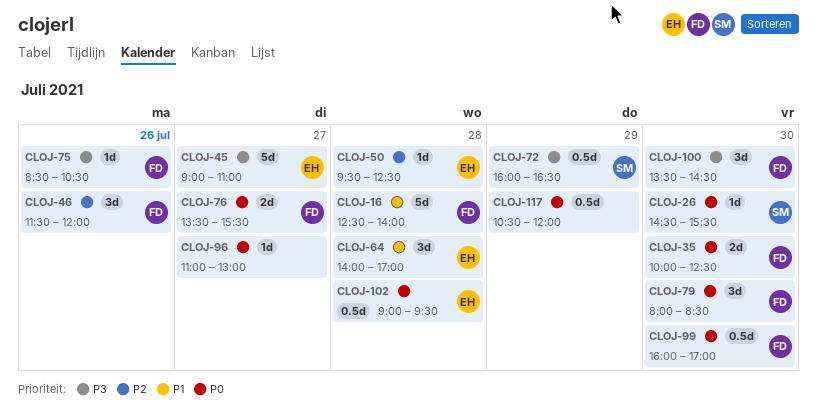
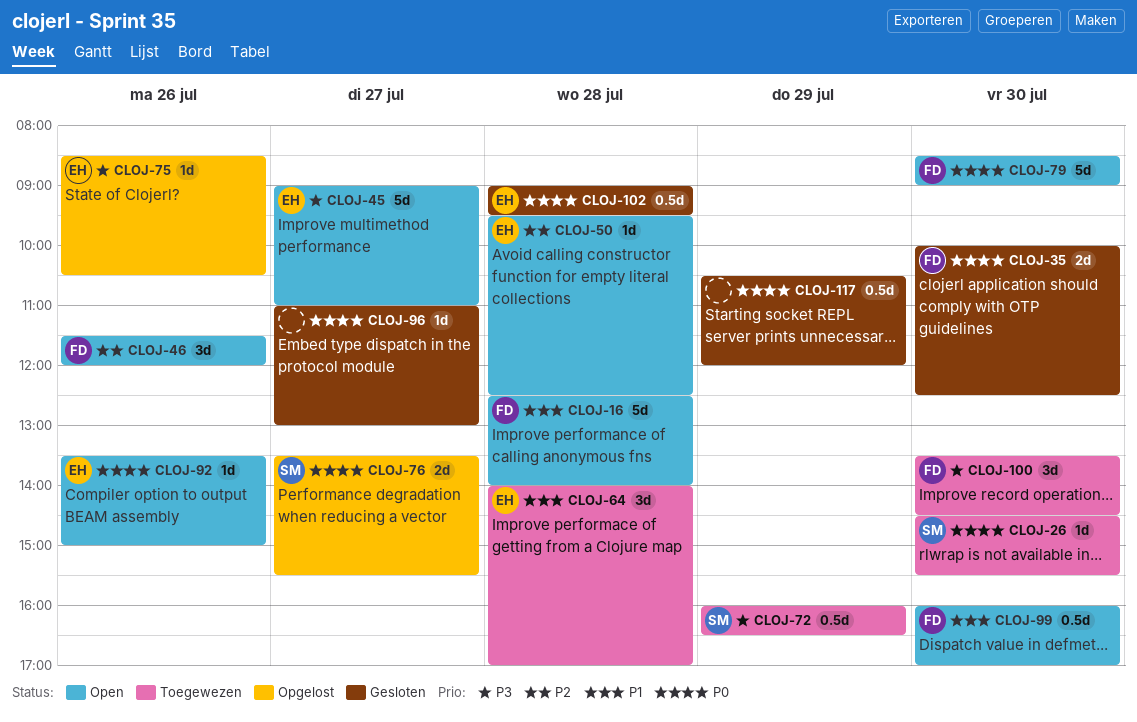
CLOJ-75, owner: FD -> EH
CLOJ-76, owner: FD -> SM
CLOJ-79, estimate: 3d -> 5d
CLOJ-79, begins: 08:00 -> 08:30
CLOJ-79, ends: 08:30 -> 09:00
CLOJ-92: none -> present
CLOJ-99, priority: P0 -> P1

